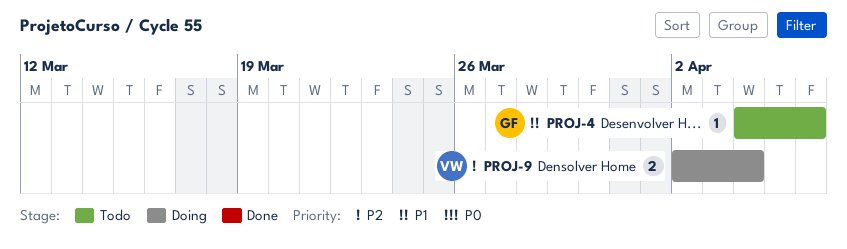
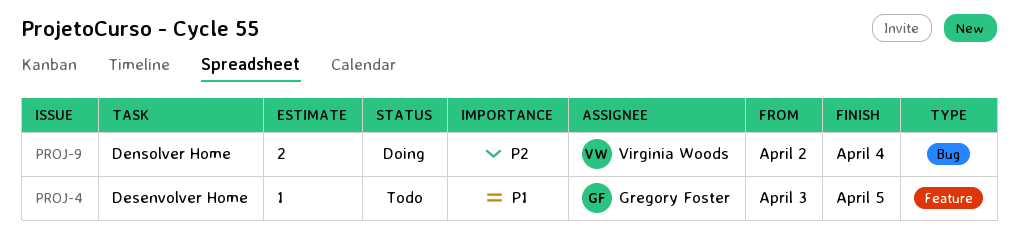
PROJ-4, start: Apr 4 -> Apr 3
PROJ-4, due: Apr 6 -> Apr 5

